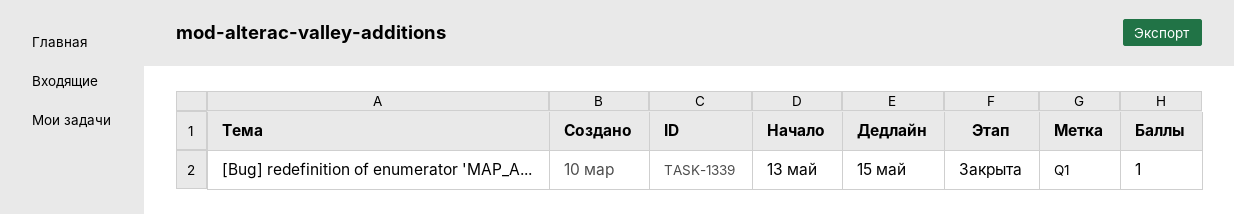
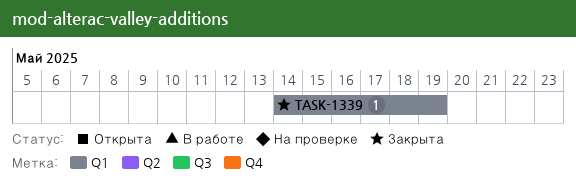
TASK-1339, start: May 13 -> May 14
TASK-1339, due: May 15 -> May 19

